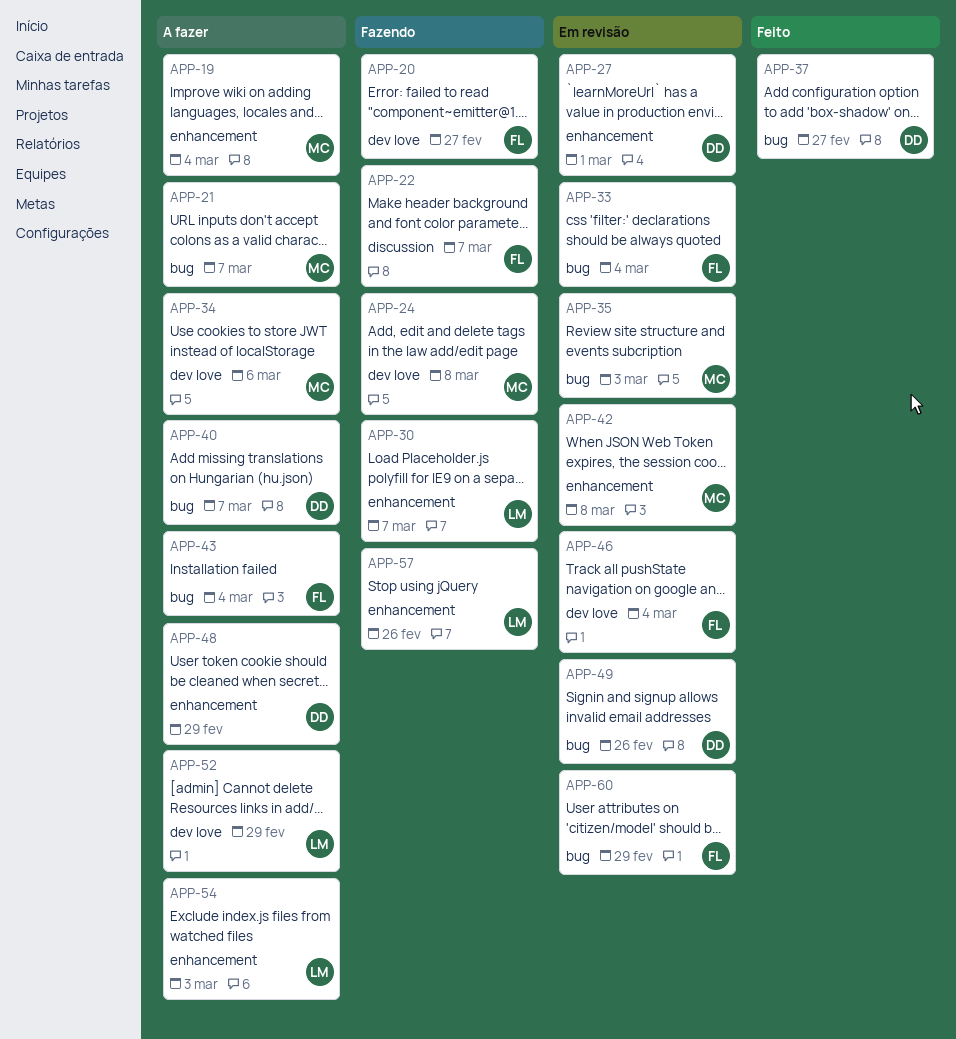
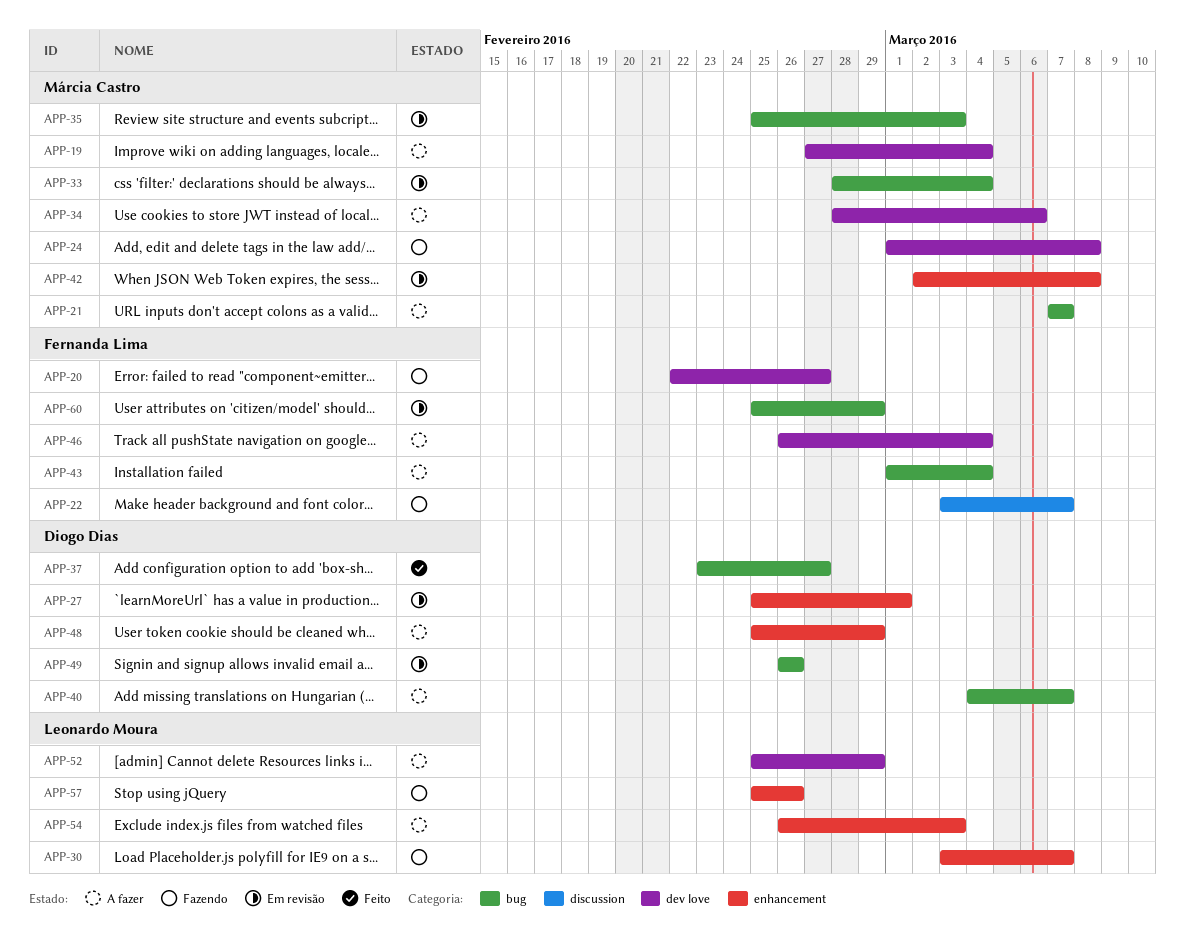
APP-19, label: enhancement -> dev love
APP-33, owner: Fernanda Lima -> Márcia Castro
APP-46, status: Em revisão -> A fazer

